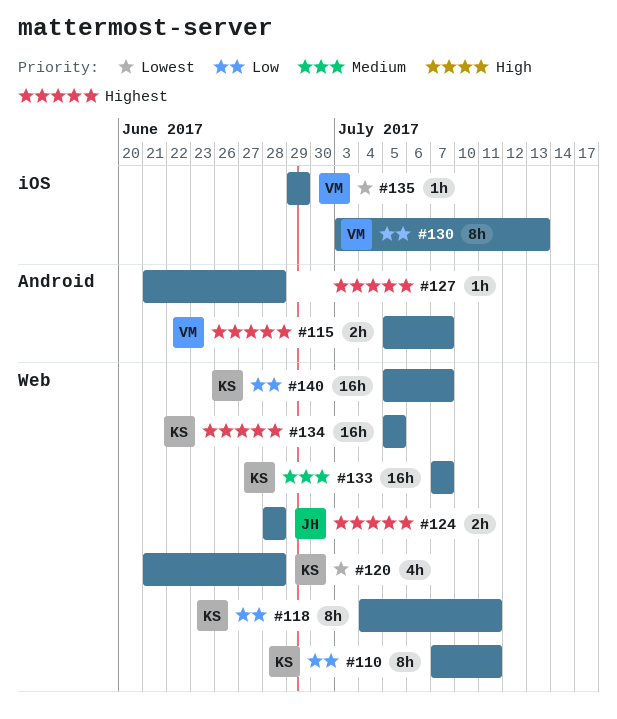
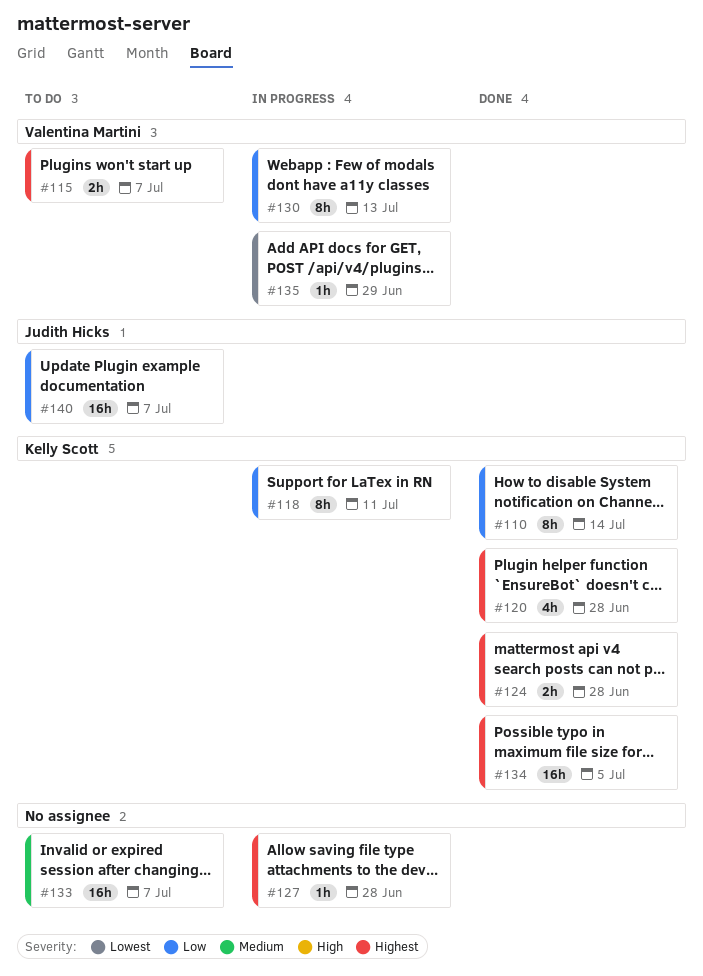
#110, due: Jul 11 -> Jul 14
#120, priority: Lowest -> Highest
#124, owner: Judith Hicks -> Kelly Scott
#133, owner: Kelly Scott -> none
#140, owner: Kelly Scott -> Judith Hicks

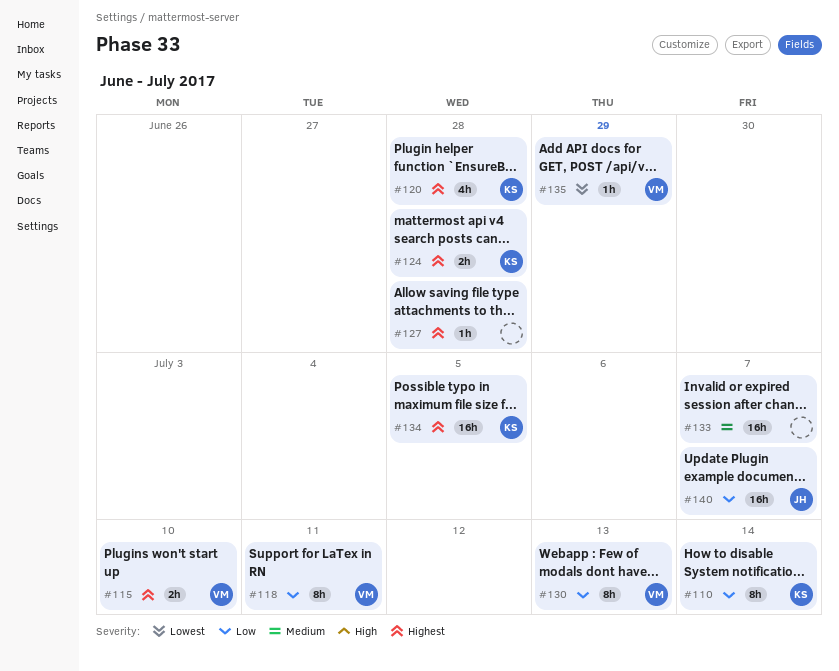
#115, due: Jul 7 -> Jul 10
#118, owner: Kelly Scott -> Valentina Martini

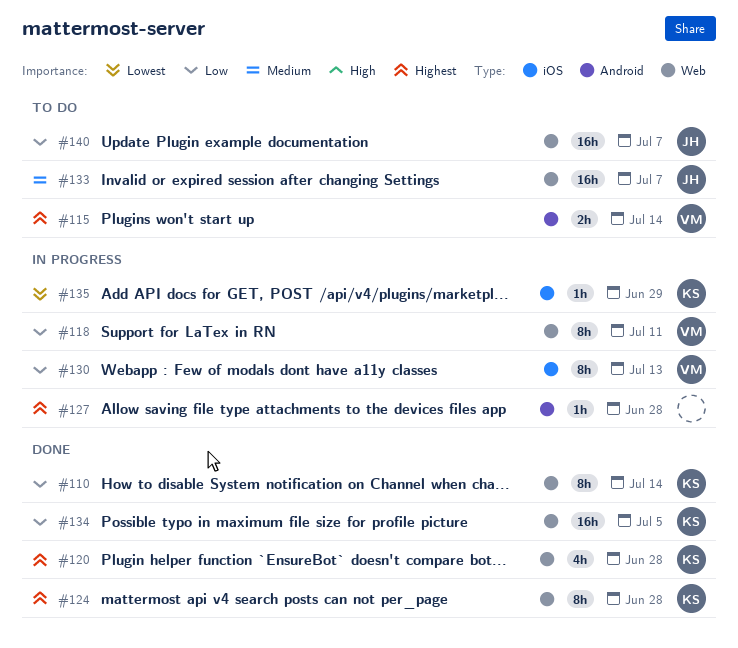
#115, due: Jul 10 -> Jul 14
#124, estimate: 2h -> 8h
#133, owner: none -> JH
#134, priority: Highest -> Low
#135, owner: VM -> KS

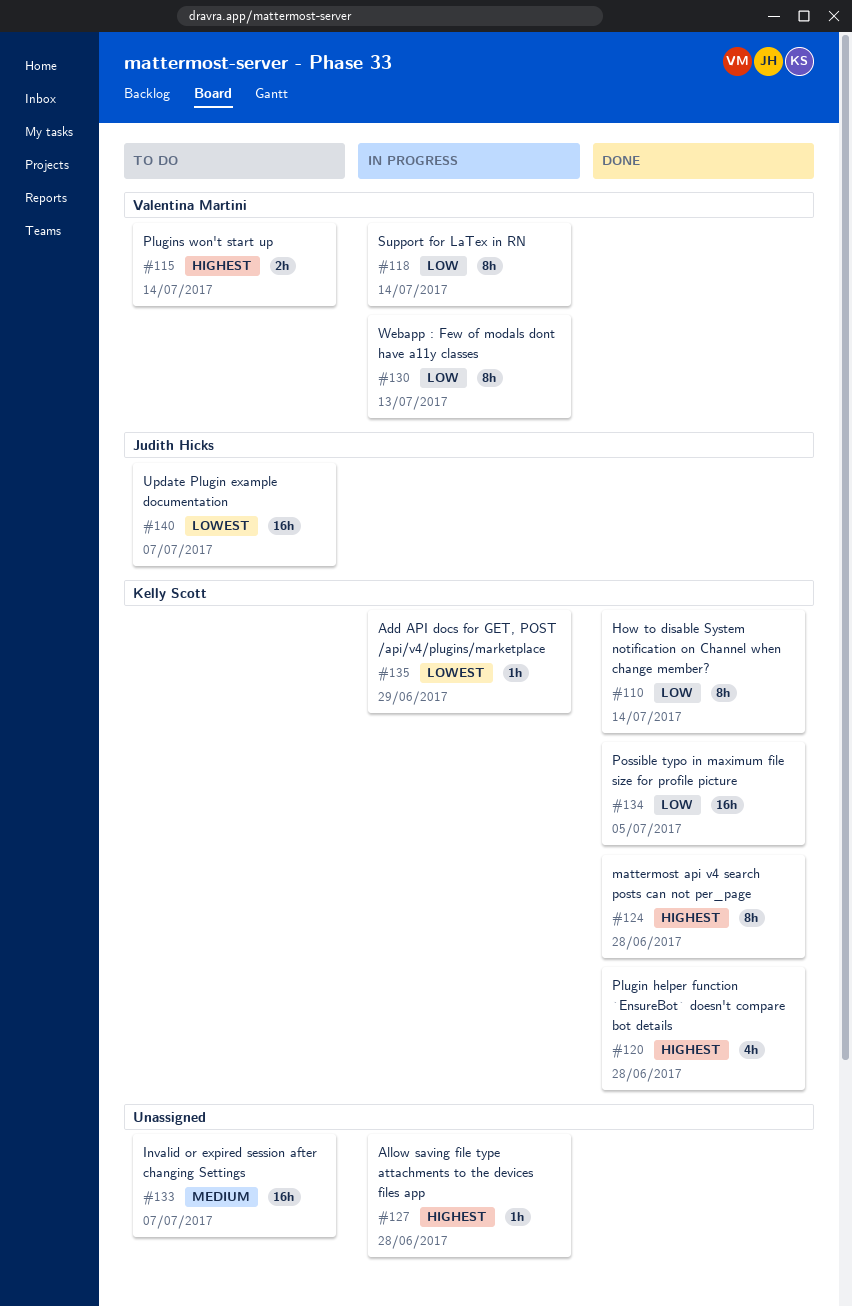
#118, due: Jul 11 -> Jul 14
#133, owner: Judith Hicks -> none
#140, priority: Low -> Lowest

